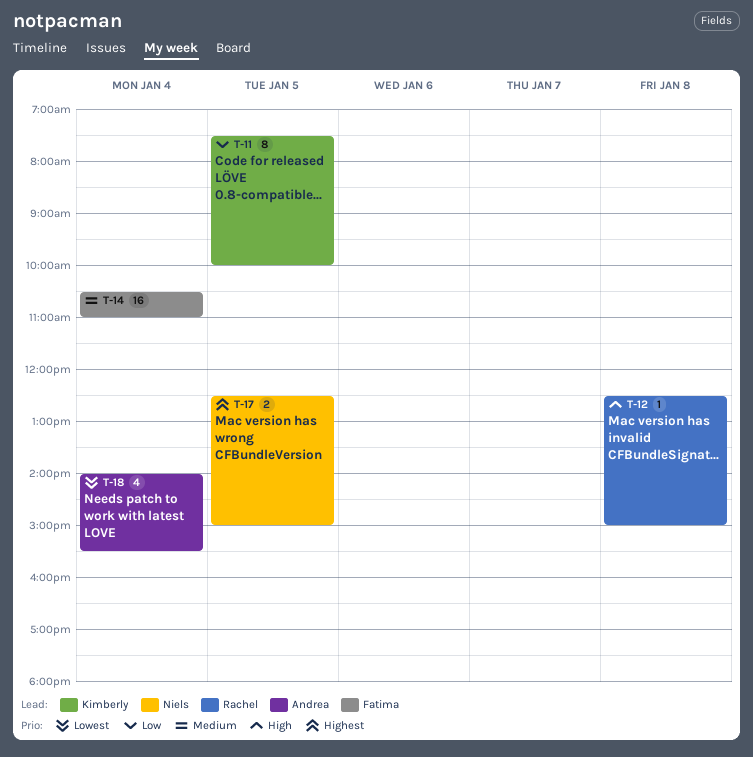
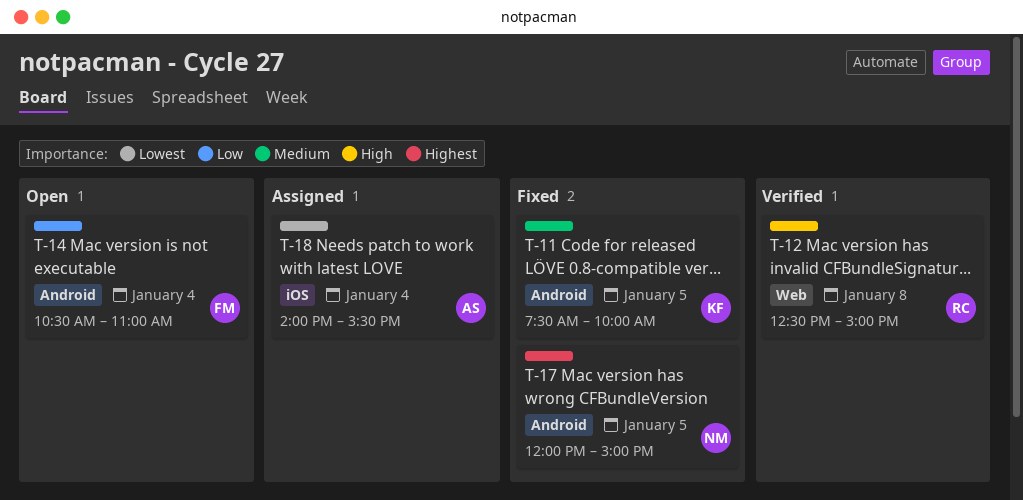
T-11, priority: Low -> Medium
T-14, priority: Medium -> Low
T-17, begins: 12:30 -> 12:00

